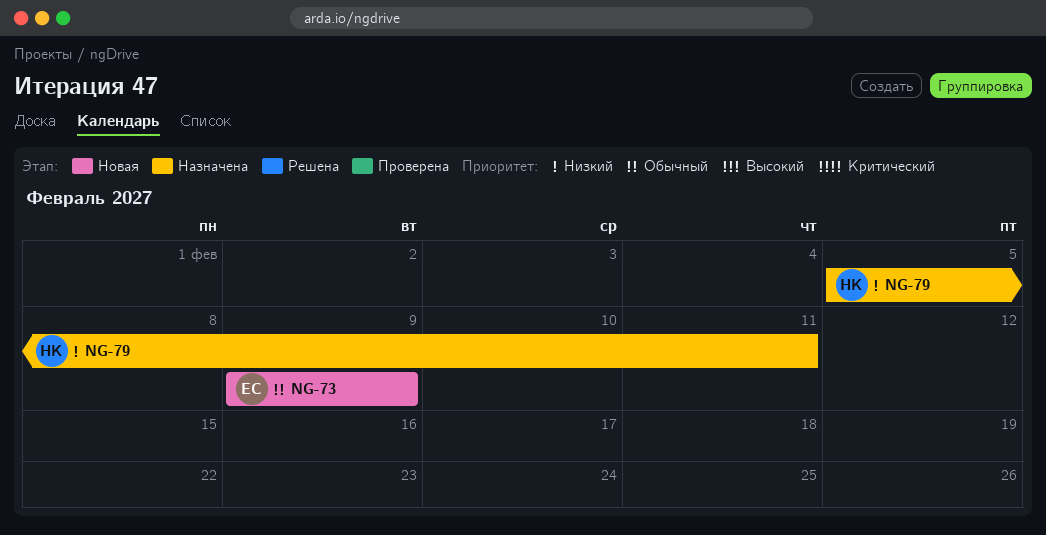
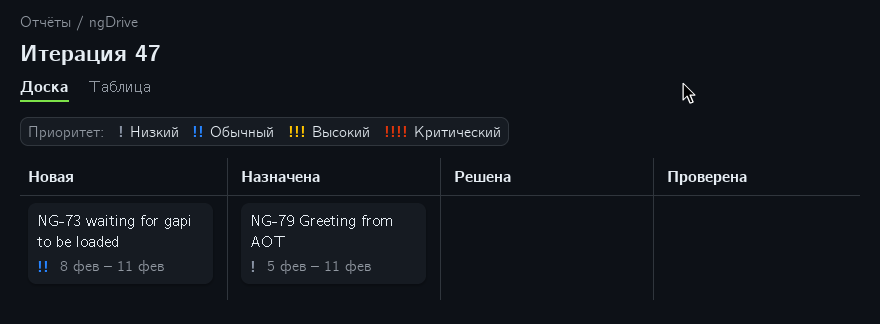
NG-73, start: Feb 9 -> Feb 8
NG-73, due: Feb 9 -> Feb 11

